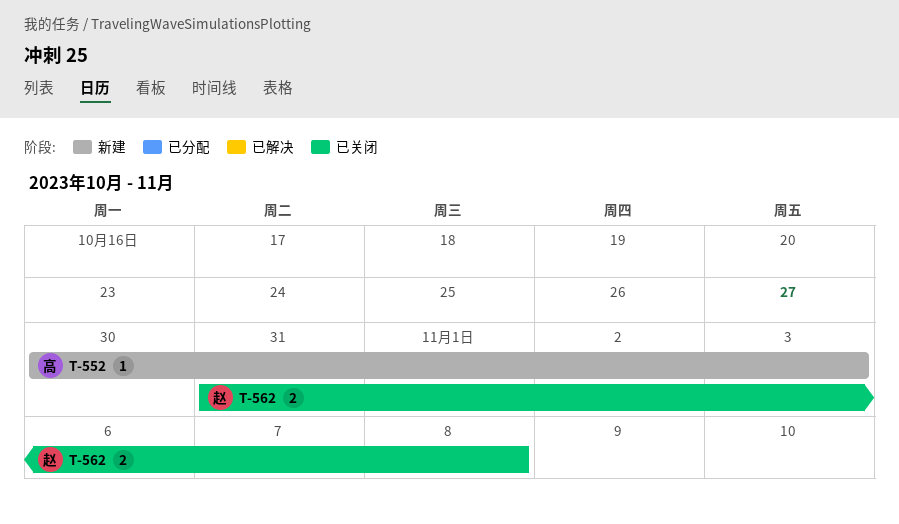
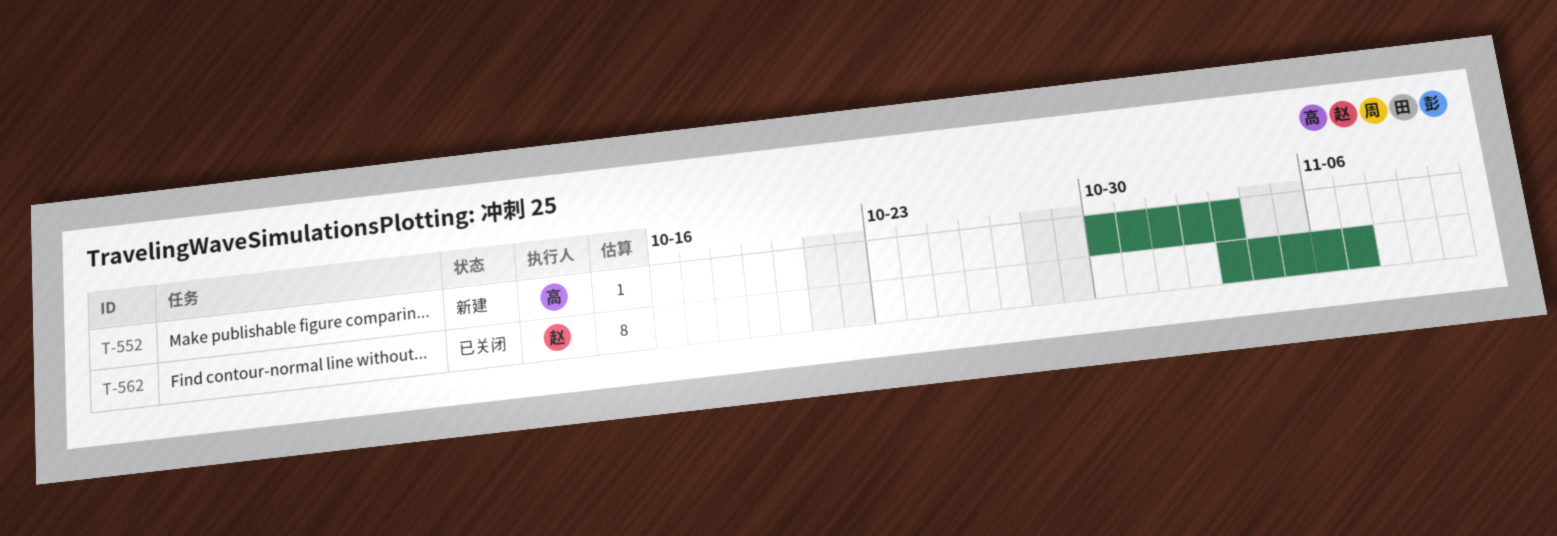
T-562, estimate: 2 -> 8
T-562, start: Oct 31 -> Nov 3
T-562, due: Nov 8 -> Nov 7

